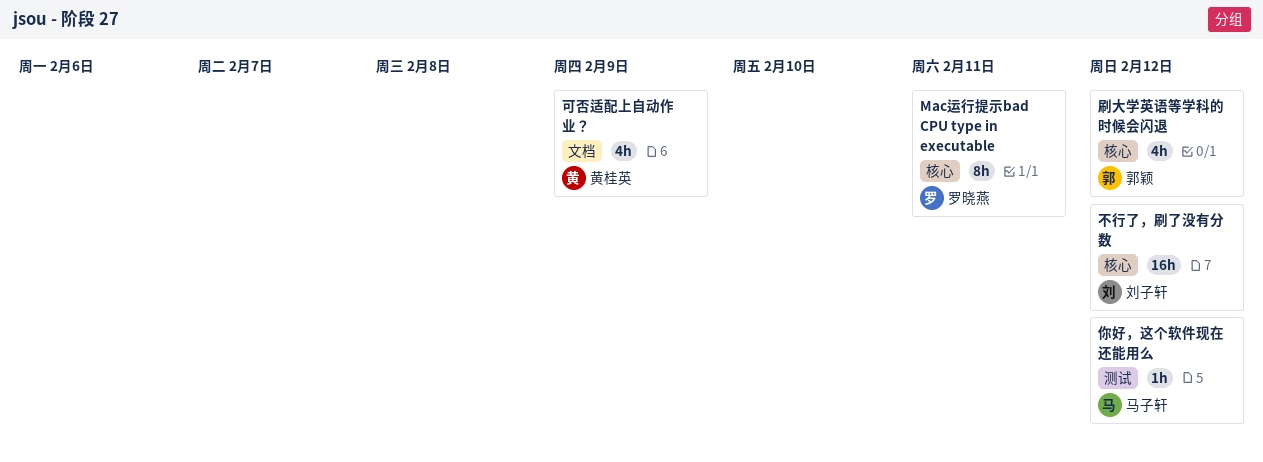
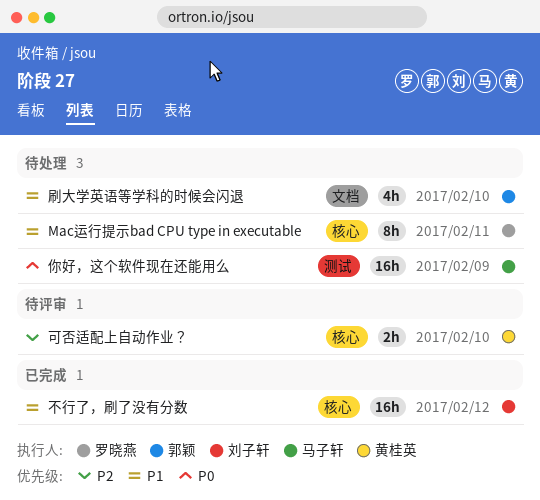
你好，这个软件现在还能用么, estimate: 1h -> 16h
你好，这个软件现在还能用么, due: Feb 12 -> Feb 9
刷大学英语等学科的时候会闪退, label: 核心 -> 文档
刷大学英语等学科的时候会闪退, due: Feb 12 -> Feb 10
可否适配上自动作业？, label: 文档 -> 核心
可否适配上自动作业？, estimate: 4h -> 2h
可否适配上自动作业？, due: Feb 9 -> Feb 10

